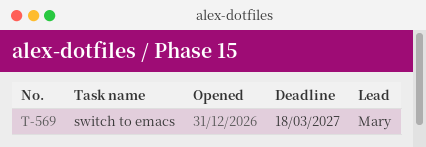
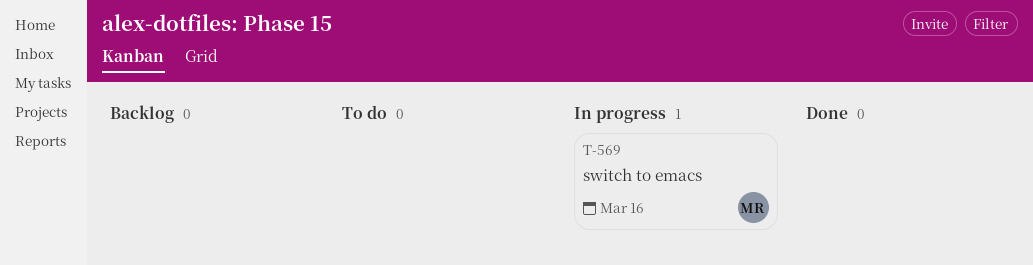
T-569, due: Mar 18 -> Mar 16

